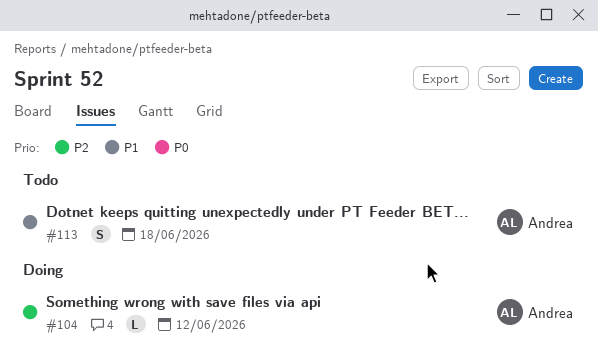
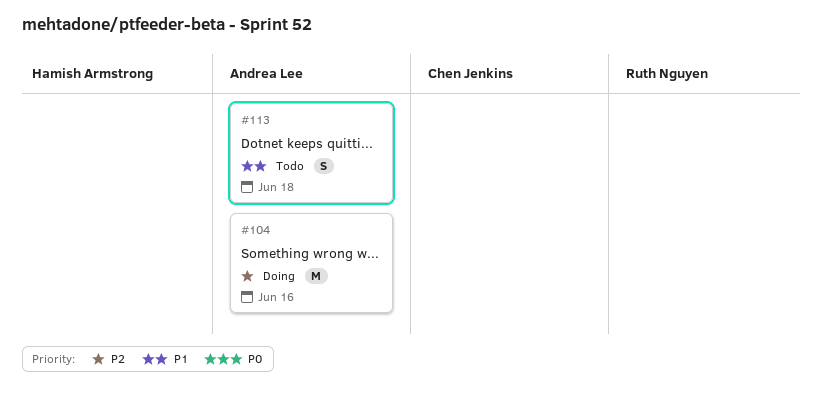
#104, estimate: L -> M
#104, due: Jun 12 -> Jun 16

